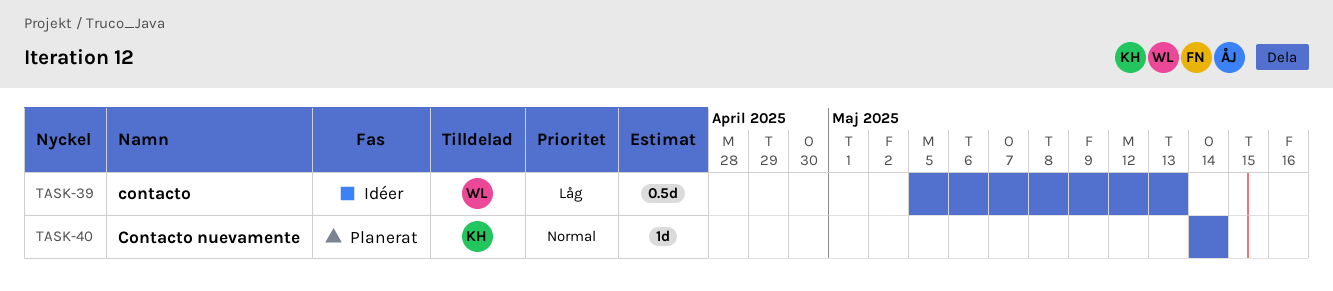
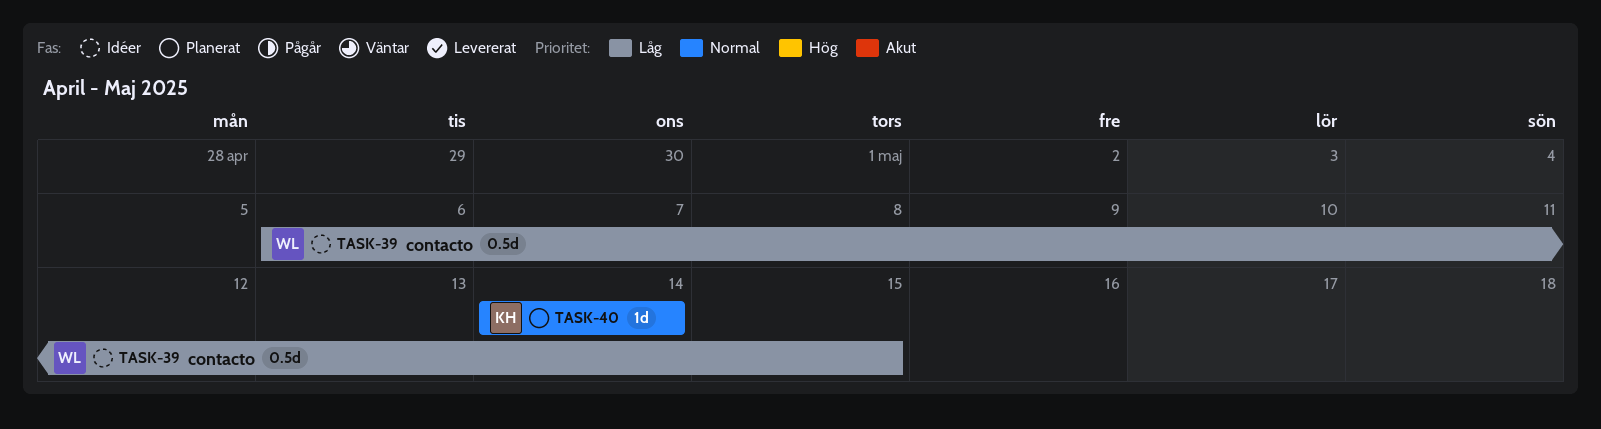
TASK-39, start: May 5 -> May 6
TASK-39, due: May 13 -> May 15

